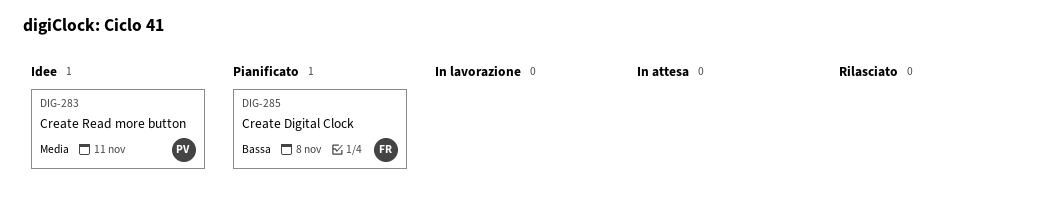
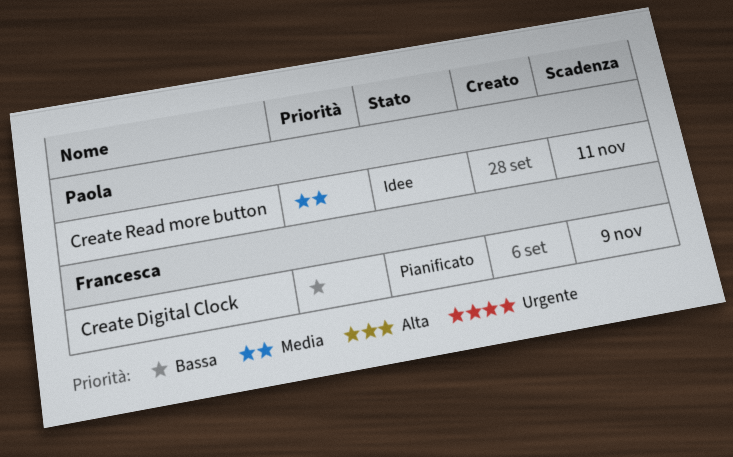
Create Digital Clock, due: Nov 8 -> Nov 9

